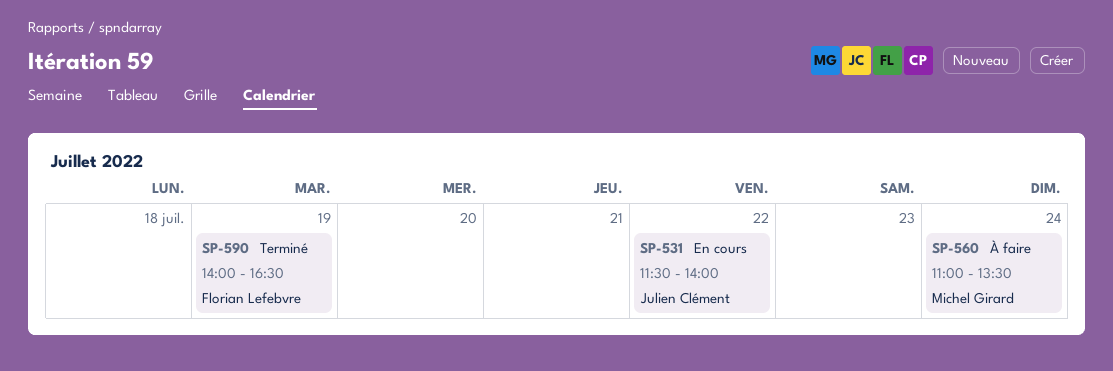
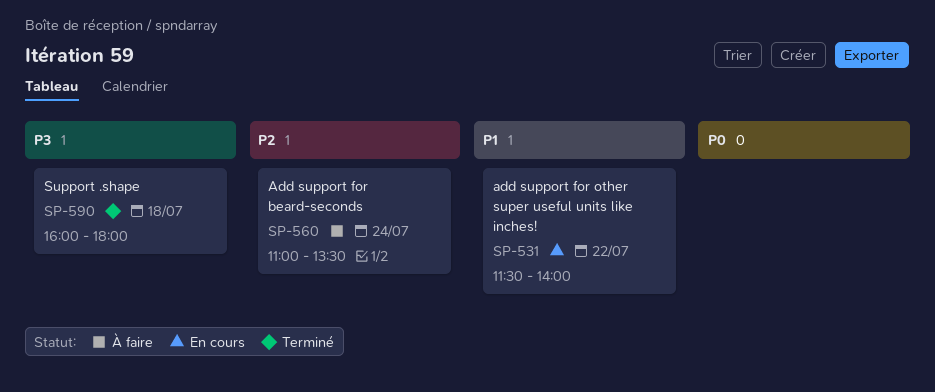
SP-590, day: Jul 19 -> Jul 18
SP-590, begins: 14:00 -> 16:00
SP-590, ends: 16:30 -> 18:00

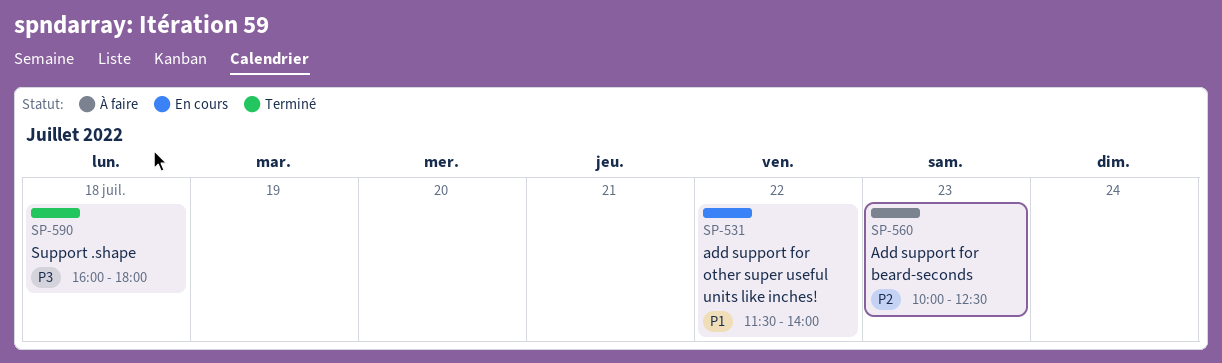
SP-560, day: Jul 24 -> Jul 23
SP-560, begins: 11:00 -> 10:00
SP-560, ends: 13:30 -> 12:30

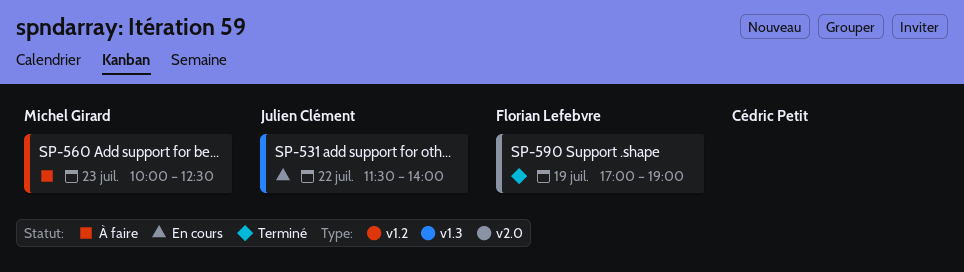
SP-590, day: Jul 18 -> Jul 19
SP-590, begins: 16:00 -> 17:00
SP-590, ends: 18:00 -> 19:00

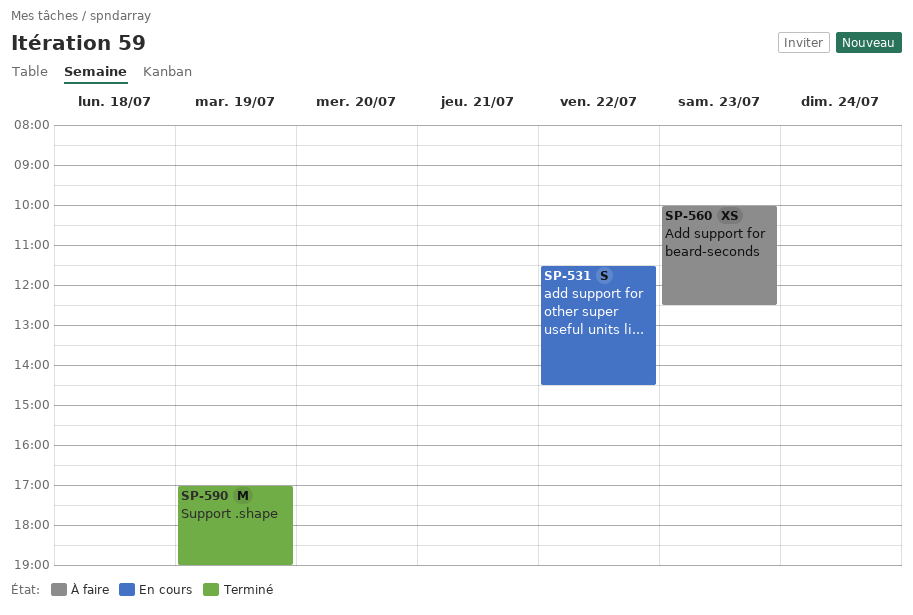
SP-531, ends: 14:00 -> 14:30

